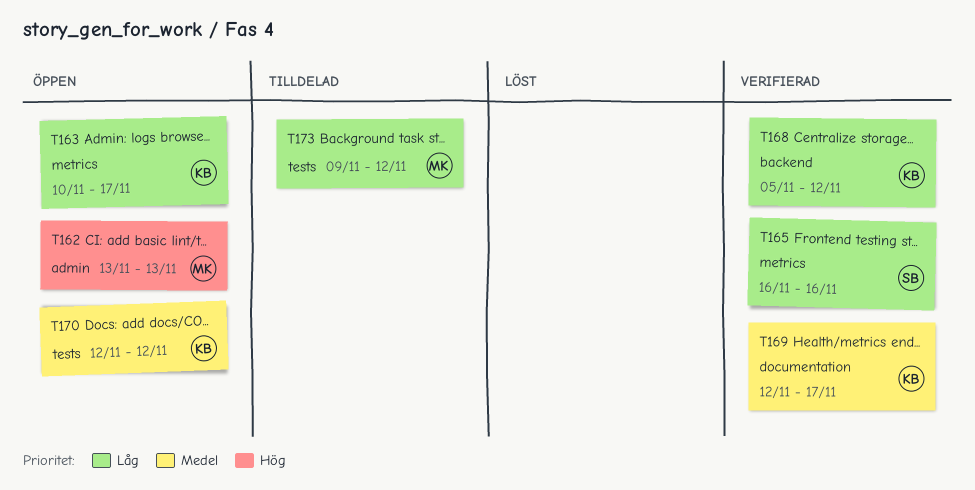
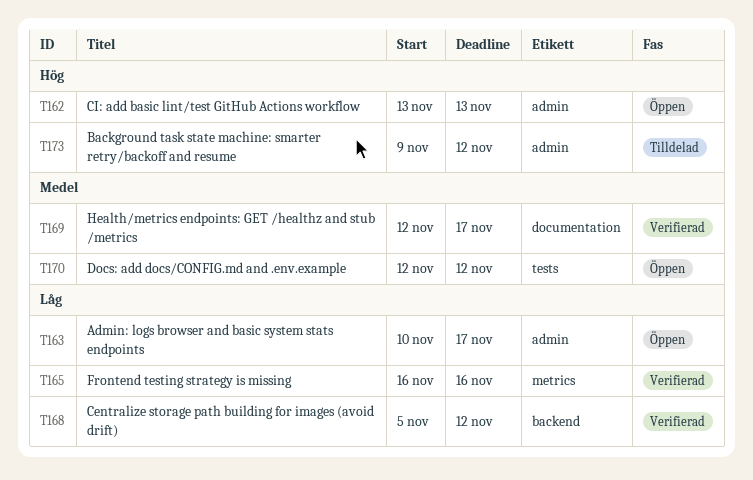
T163, label: metrics -> admin
T173, priority: Låg -> Hög
T173, label: tests -> admin

